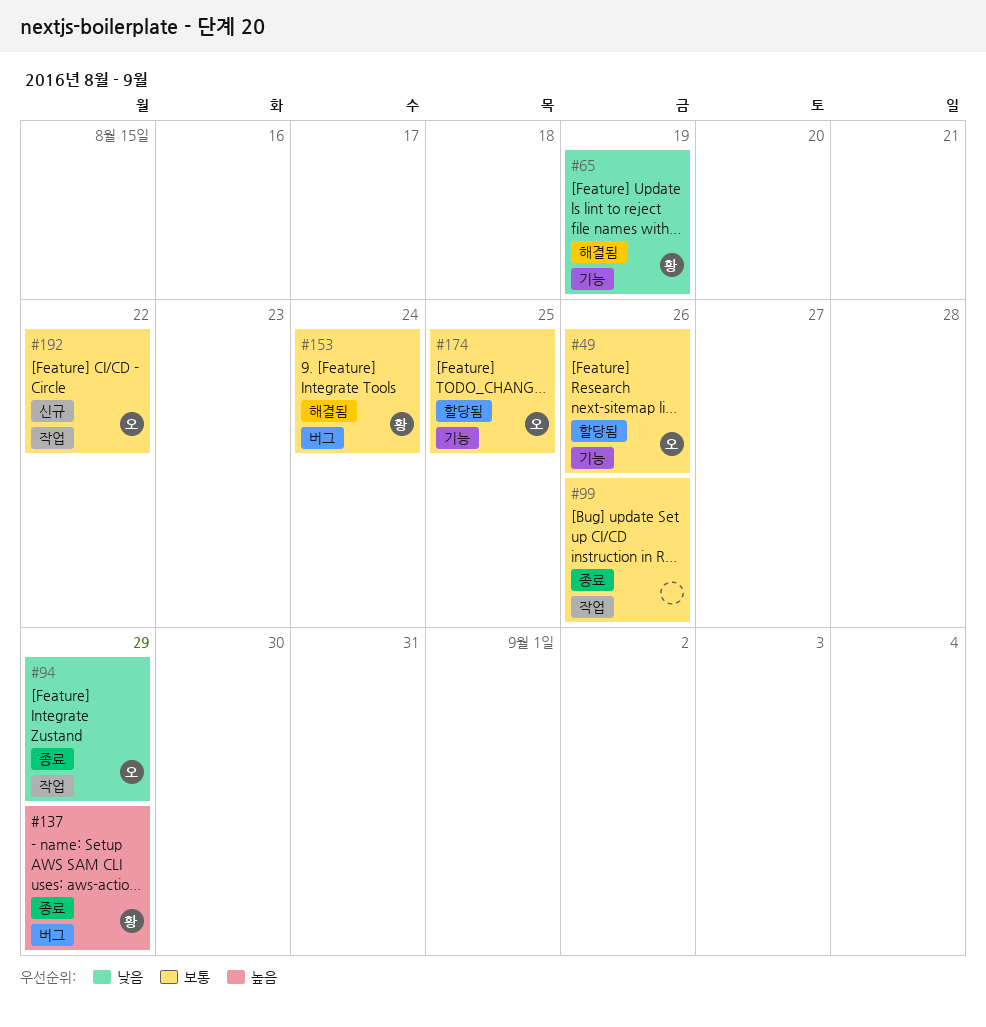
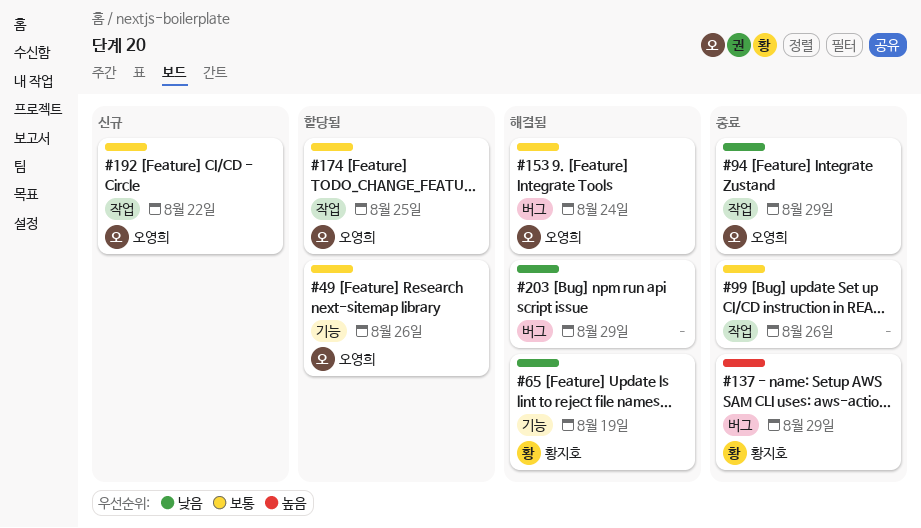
#153, owner: 황지호 -> 오영희
#174, label: 기능 -> 작업
#203: none -> present

